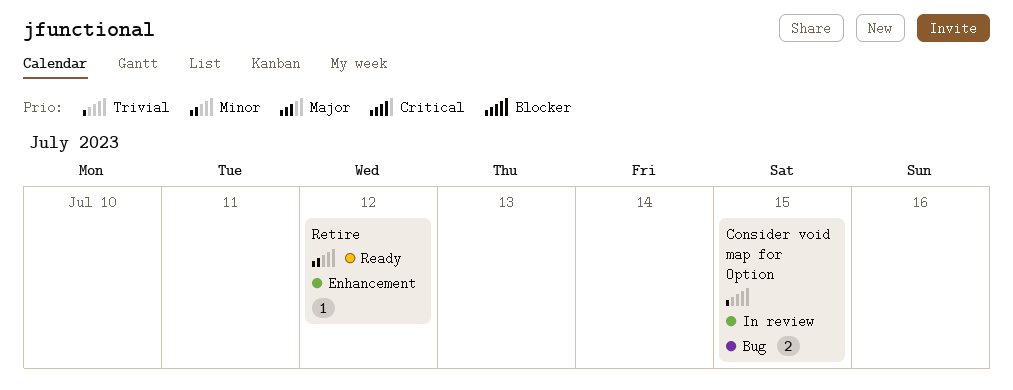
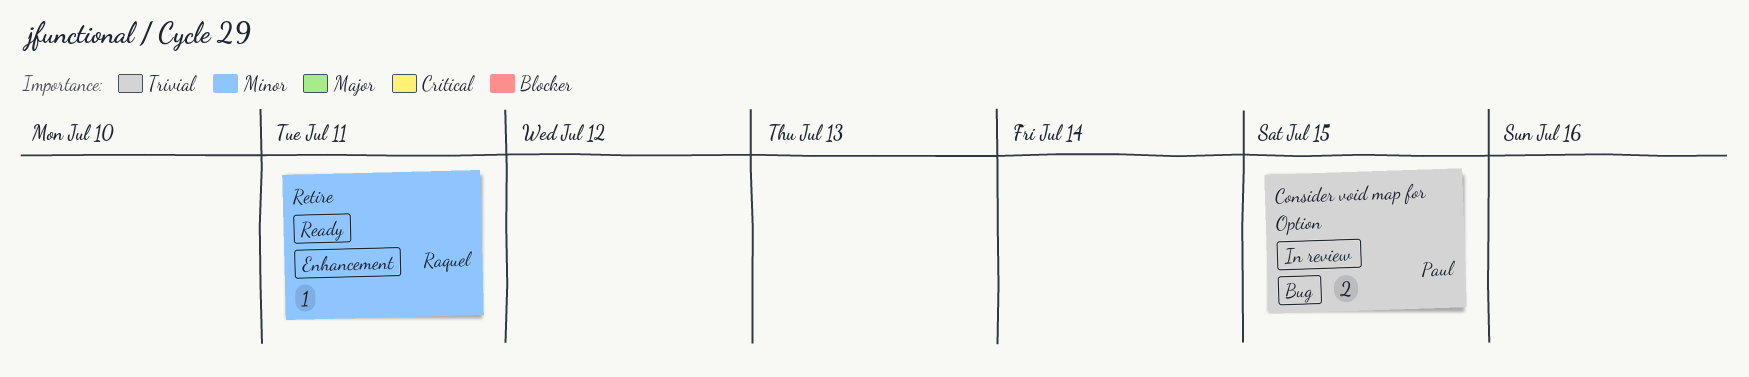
Retire, due: Jul 12 -> Jul 11

